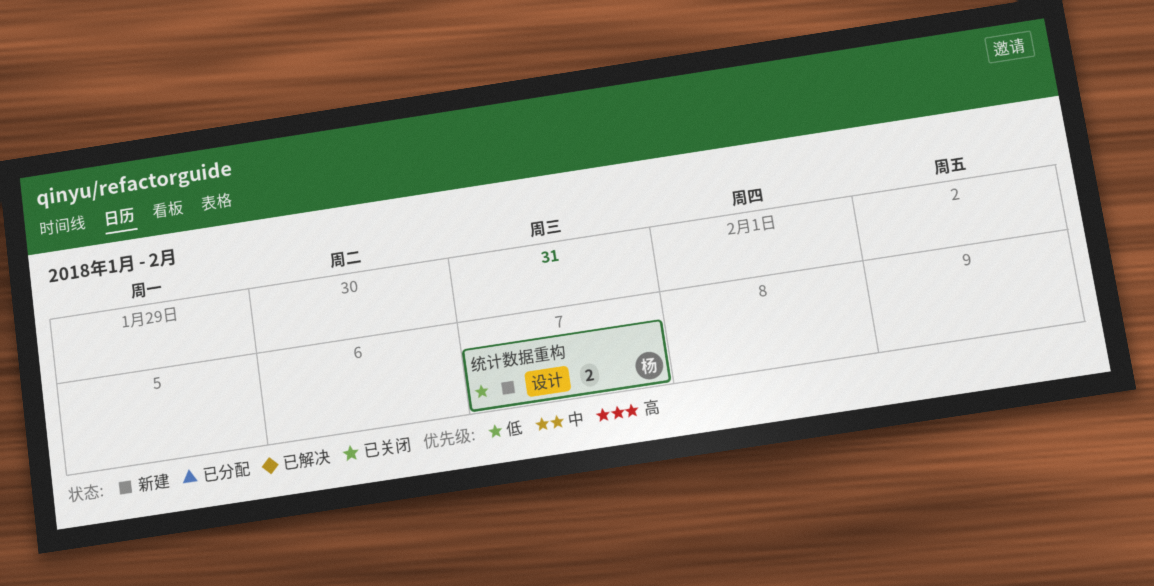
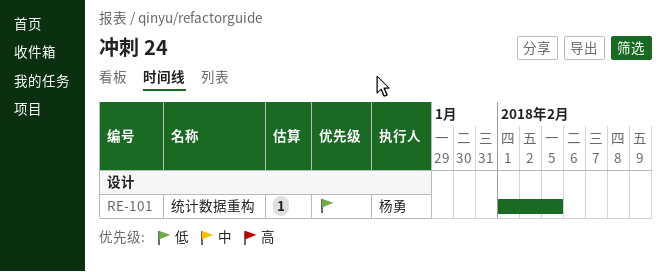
统计数据重构, estimate: 2 -> 1
统计数据重构, due: Feb 7 -> Feb 5

